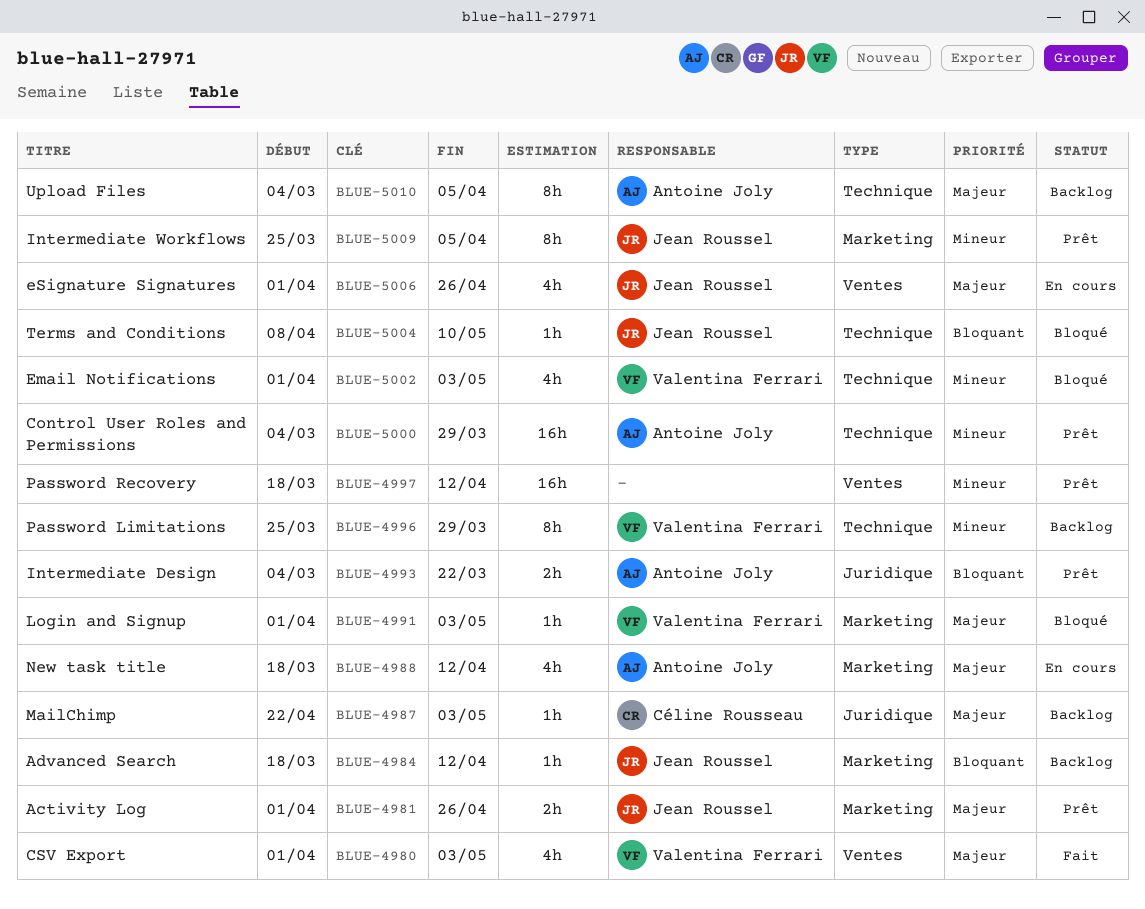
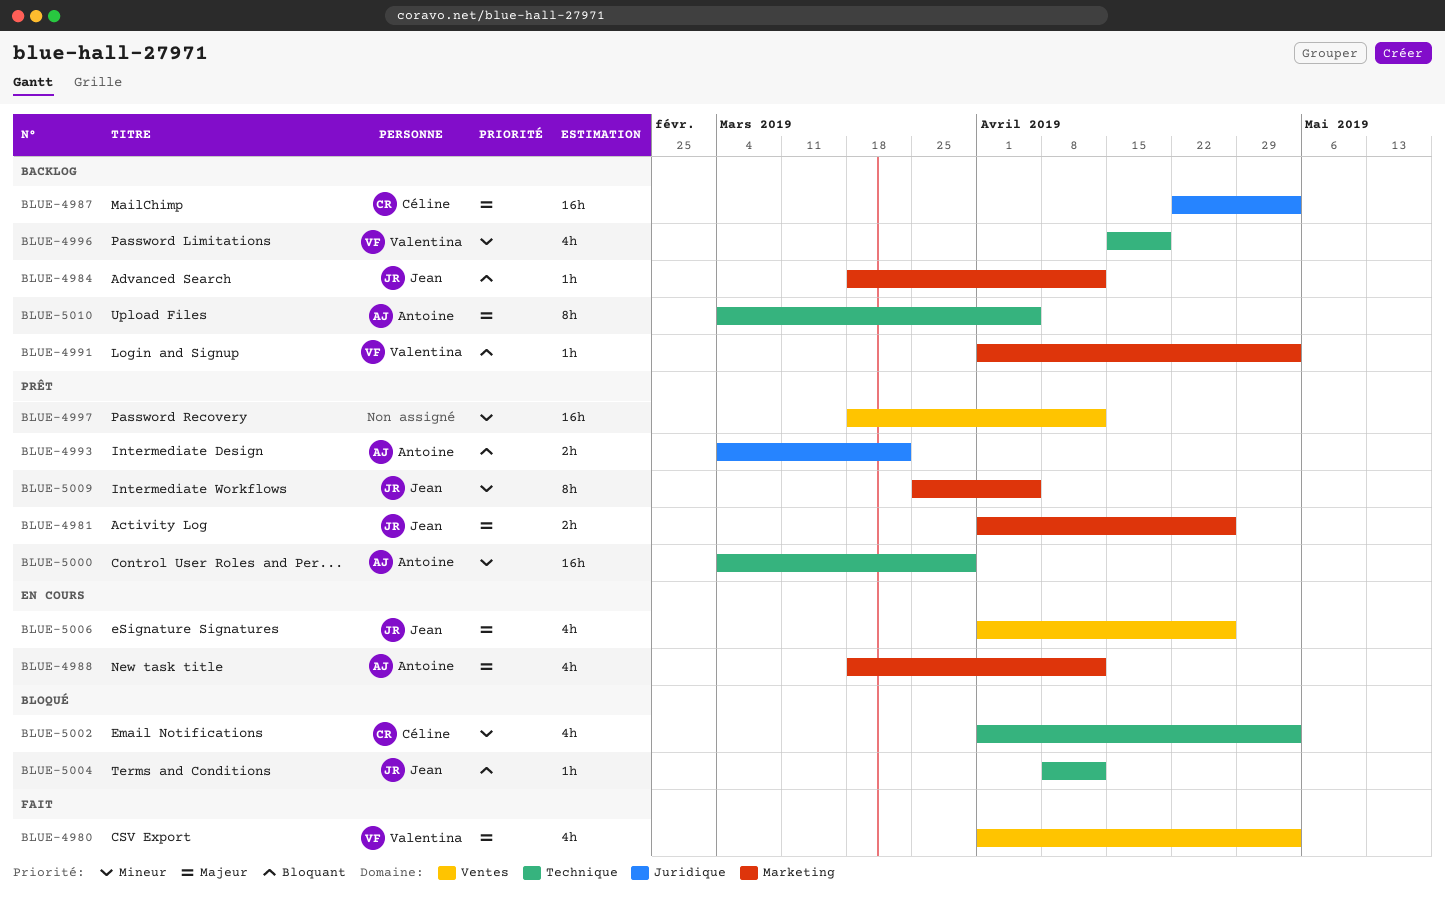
BLUE-4987, estimate: 1h -> 16h
BLUE-4991, status: Bloqué -> Backlog
BLUE-4991, priority: Majeur -> Bloquant
BLUE-4996, estimate: 8h -> 4h
BLUE-4996, start: Mar 25 -> Apr 15
BLUE-4996, due: Mar 29 -> Apr 19
BLUE-5002, owner: Valentina Ferrari -> Céline Rousseau
BLUE-5004, due: May 10 -> Apr 12

